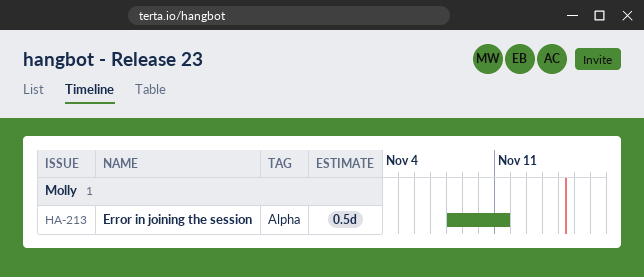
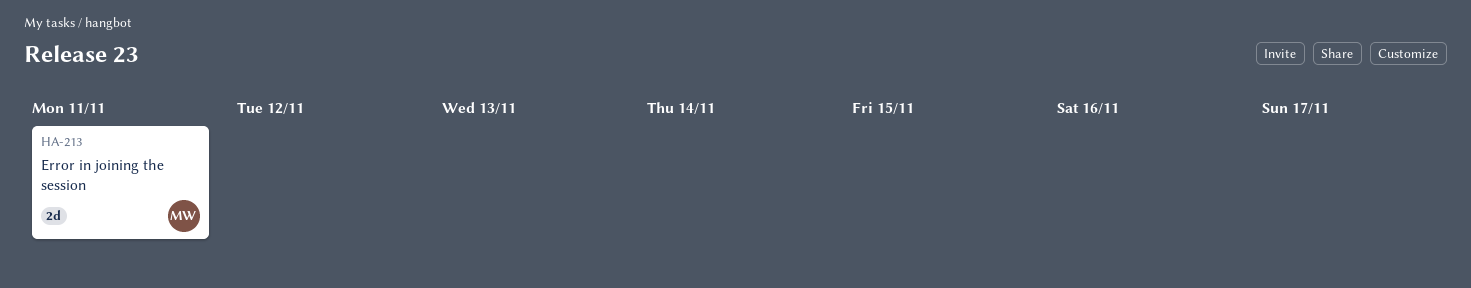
HA-213, estimate: 0.5d -> 2d

